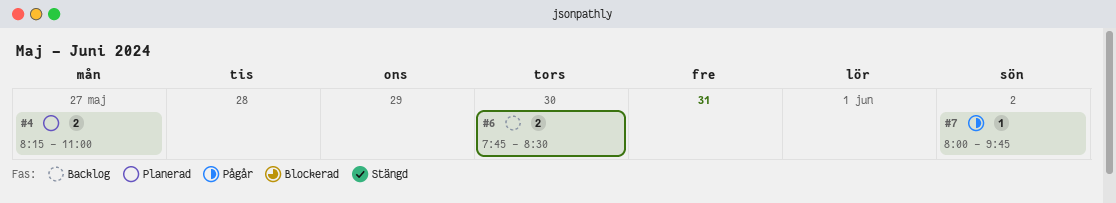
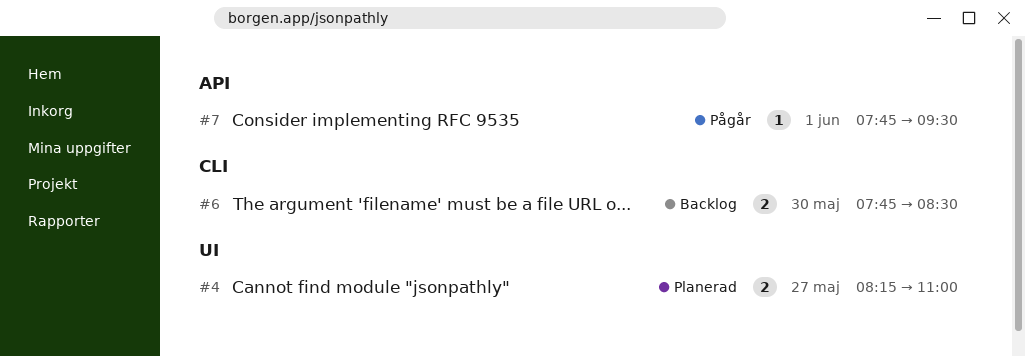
#7, day: Jun 2 -> Jun 1
#7, begins: 08:00 -> 07:45
#7, ends: 09:45 -> 09:30

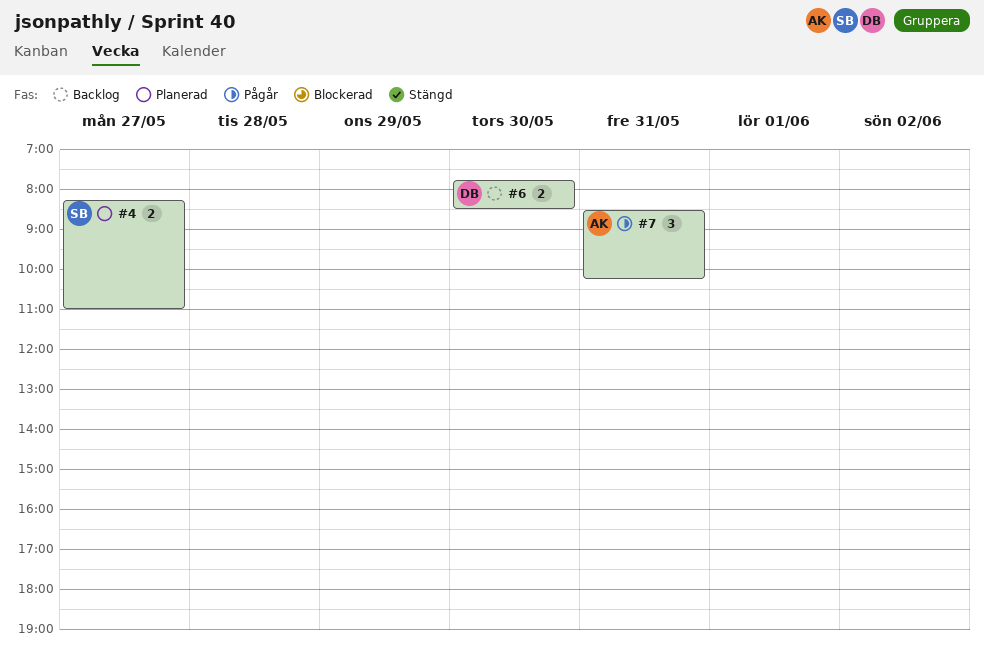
#7, estimate: 1 -> 3
#7, day: Jun 1 -> May 31
#7, begins: 07:45 -> 08:30
#7, ends: 09:30 -> 10:15

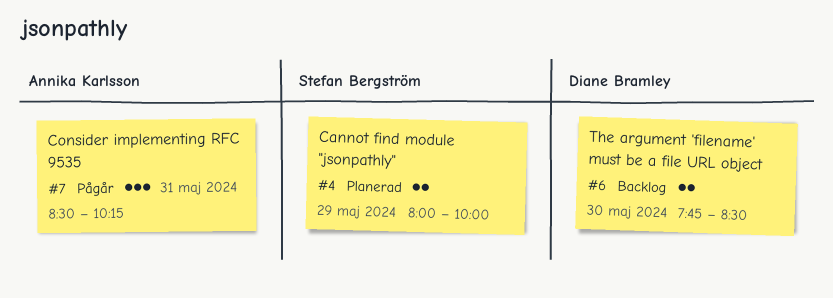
#4, day: May 27 -> May 29
#4, begins: 08:15 -> 08:00
#4, ends: 11:00 -> 10:00

